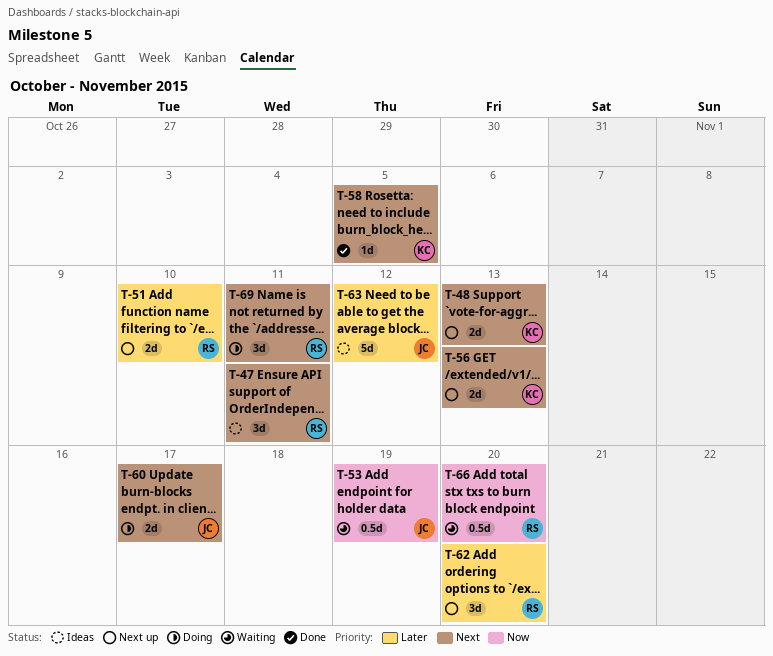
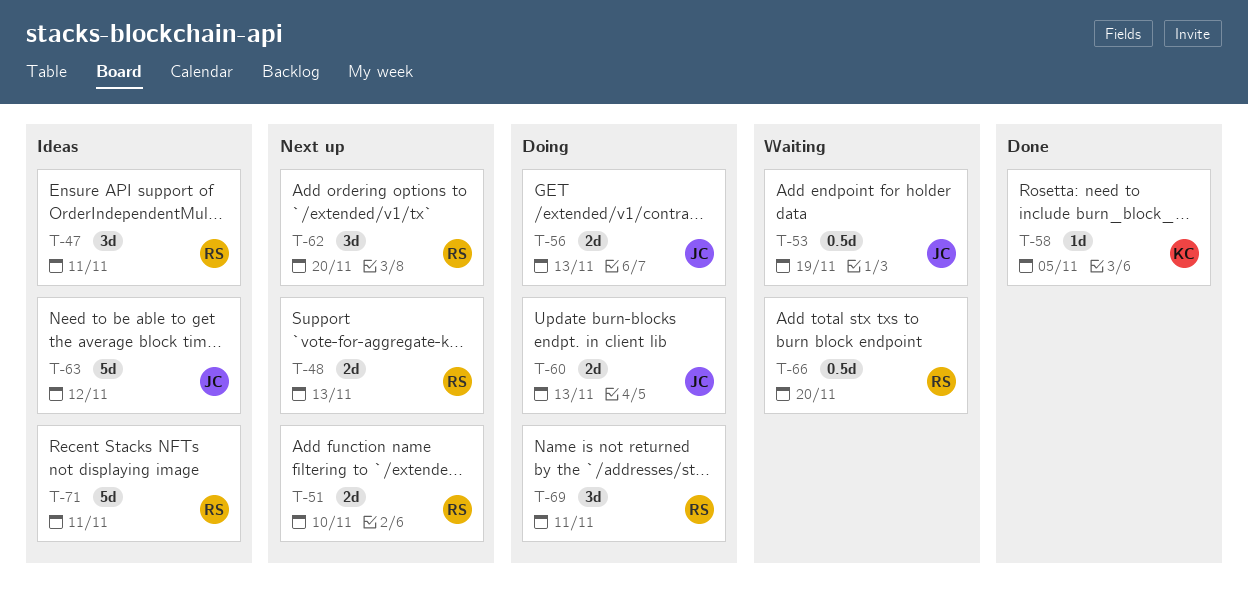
T-48, owner: KC -> RS
T-56, status: Next up -> Doing
T-56, owner: KC -> JC
T-60, due: Nov 17 -> Nov 13
T-71: none -> present

